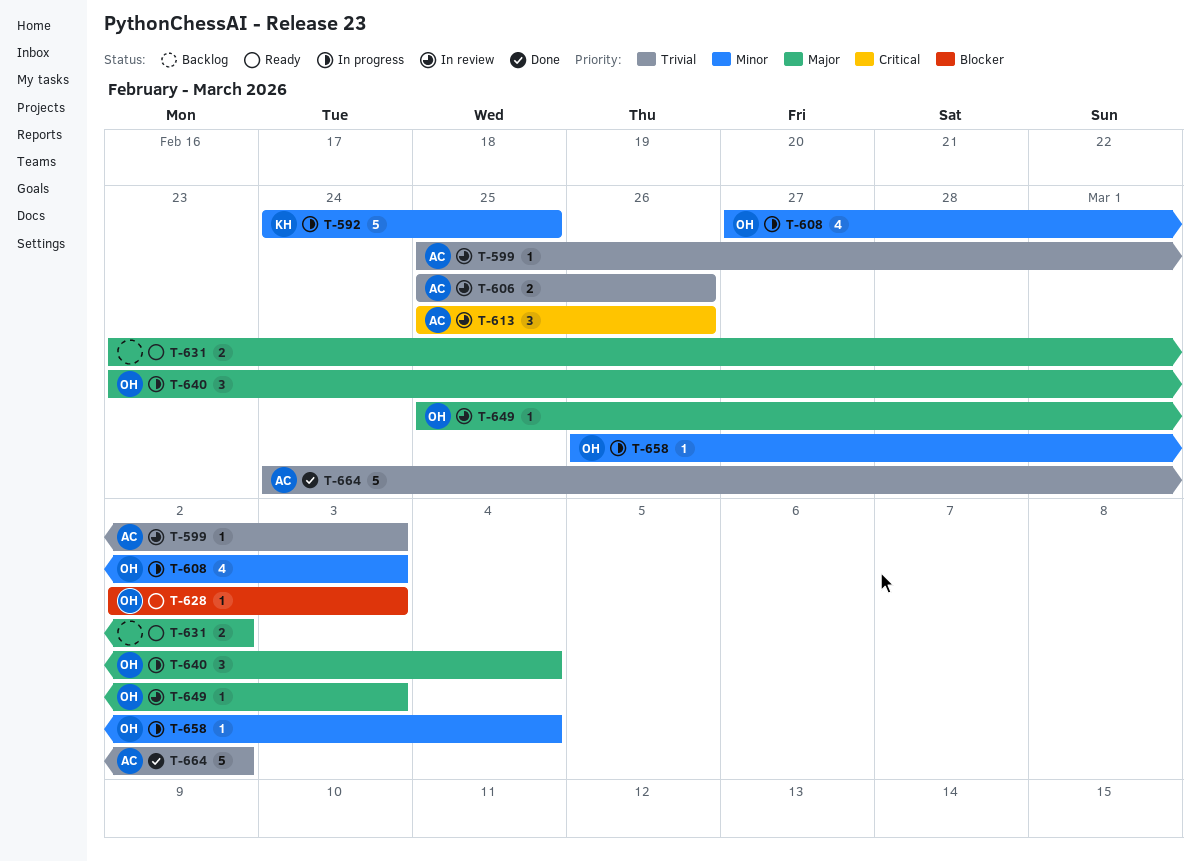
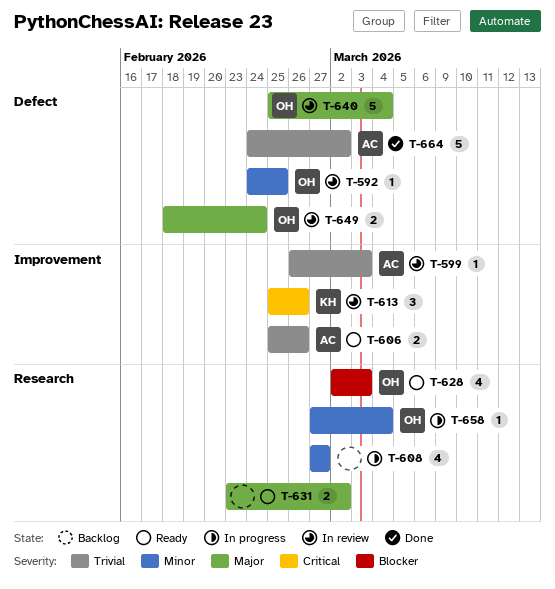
T-592, status: In progress -> In review
T-592, owner: KH -> OH
T-592, estimate: 5 -> 1
T-599, start: Feb 25 -> Feb 26
T-606, status: In review -> Ready
T-608, owner: OH -> none
T-608, due: Mar 3 -> Feb 27
T-613, owner: AC -> KH
T-628, estimate: 1 -> 4
T-640, status: In progress -> In review
T-640, estimate: 3 -> 5
T-640, start: Feb 23 -> Feb 25
T-649, estimate: 1 -> 2
T-649, start: Feb 25 -> Feb 18
T-649, due: Mar 3 -> Feb 24
T-658, start: Feb 26 -> Feb 27

